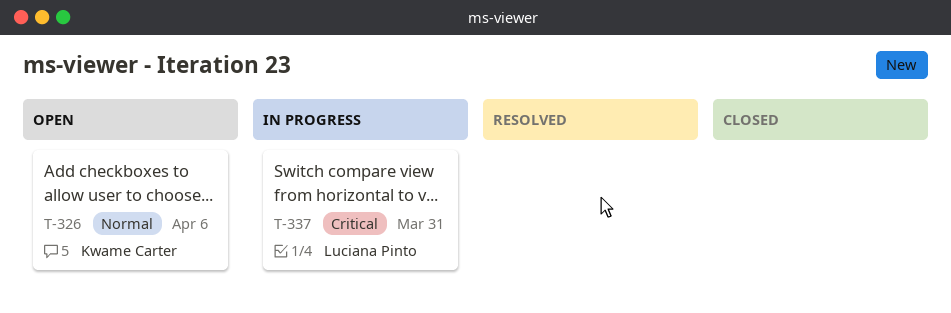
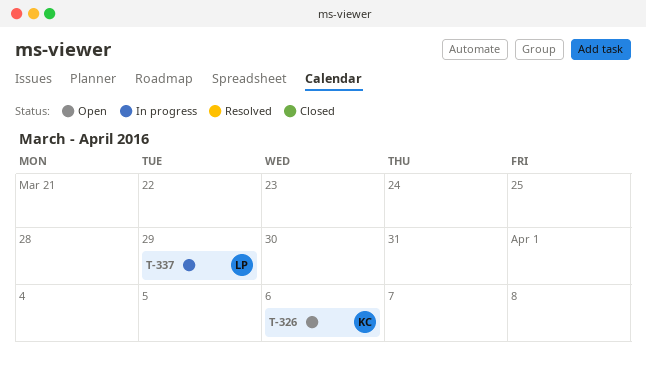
T-337, due: Mar 31 -> Mar 29

